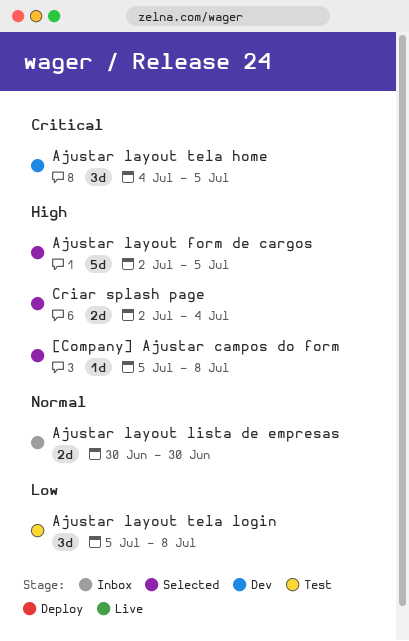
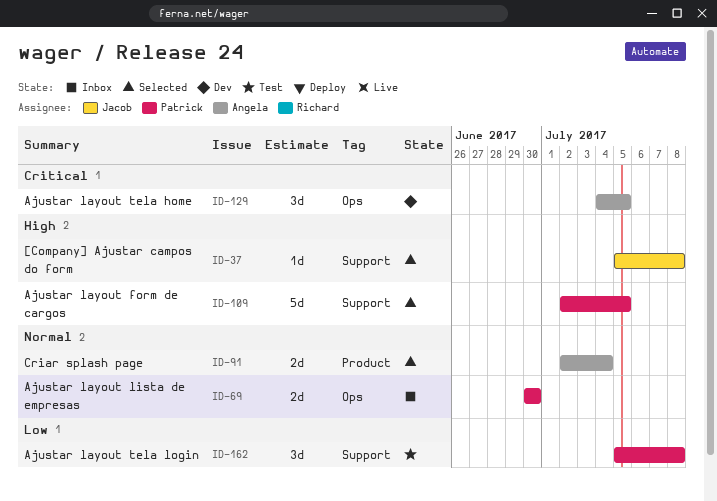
Criar splash page, priority: High -> Normal

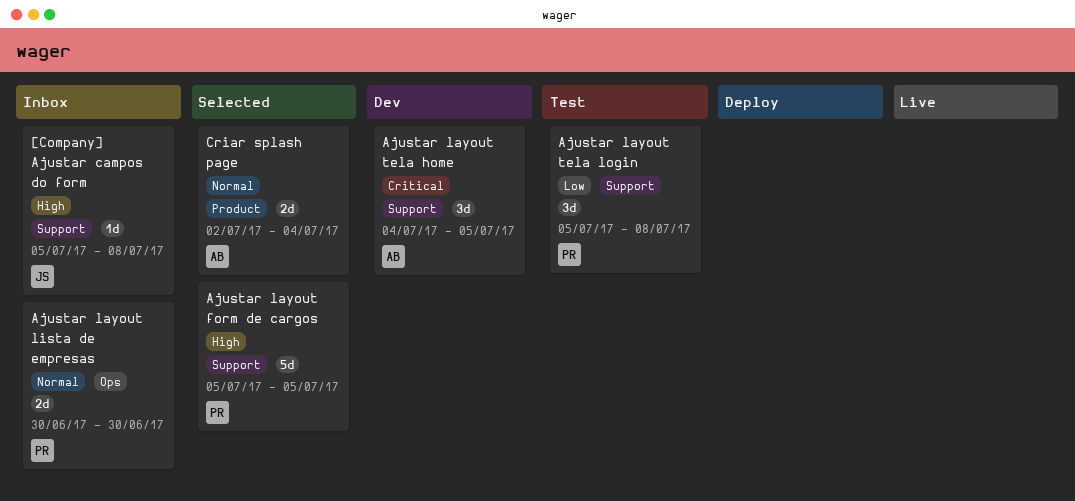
[Company] Ajustar campos do form, status: Selected -> Inbox
Ajustar layout form de cargos, start: Jul 2 -> Jul 5
Ajustar layout tela home, label: Ops -> Support

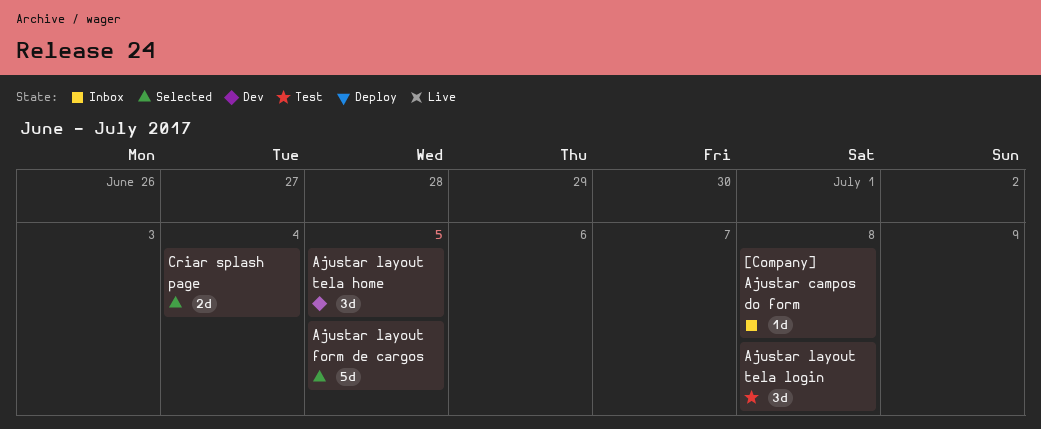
Ajustar layout lista de empresas: present -> none

